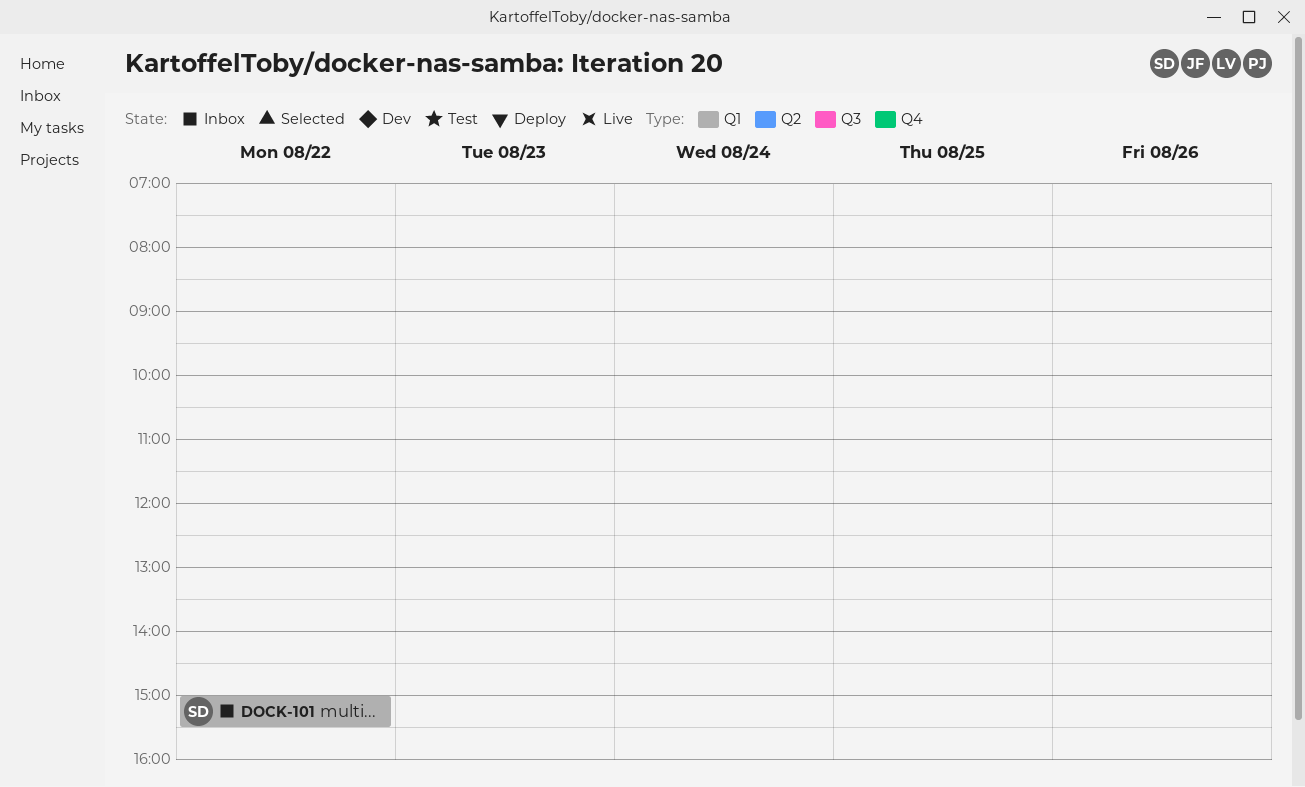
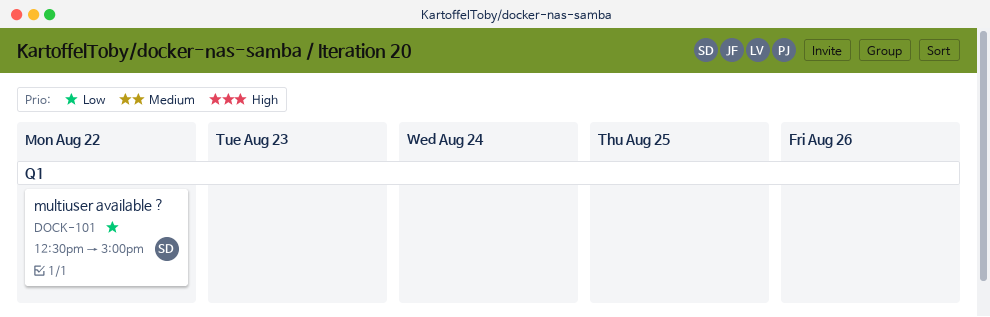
DOCK-101, begins: 15:00 -> 12:30
DOCK-101, ends: 15:30 -> 15:00

